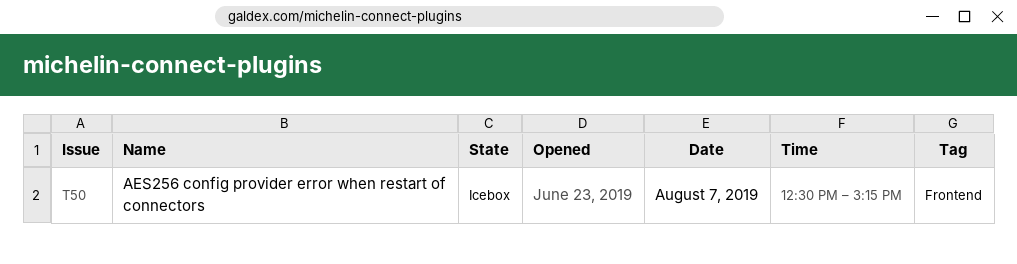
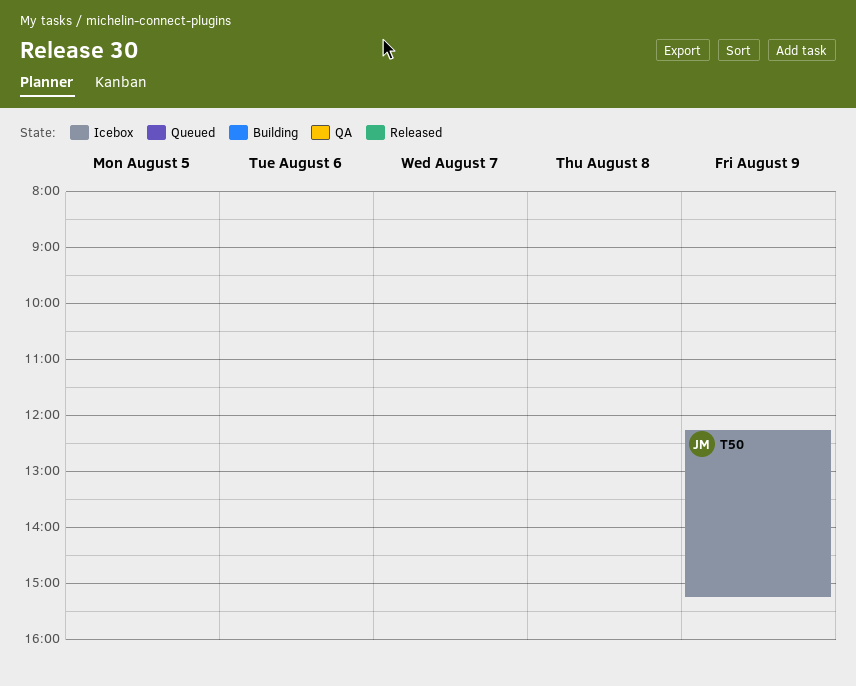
T50, day: Aug 7 -> Aug 9
T50, begins: 12:30 -> 12:15

